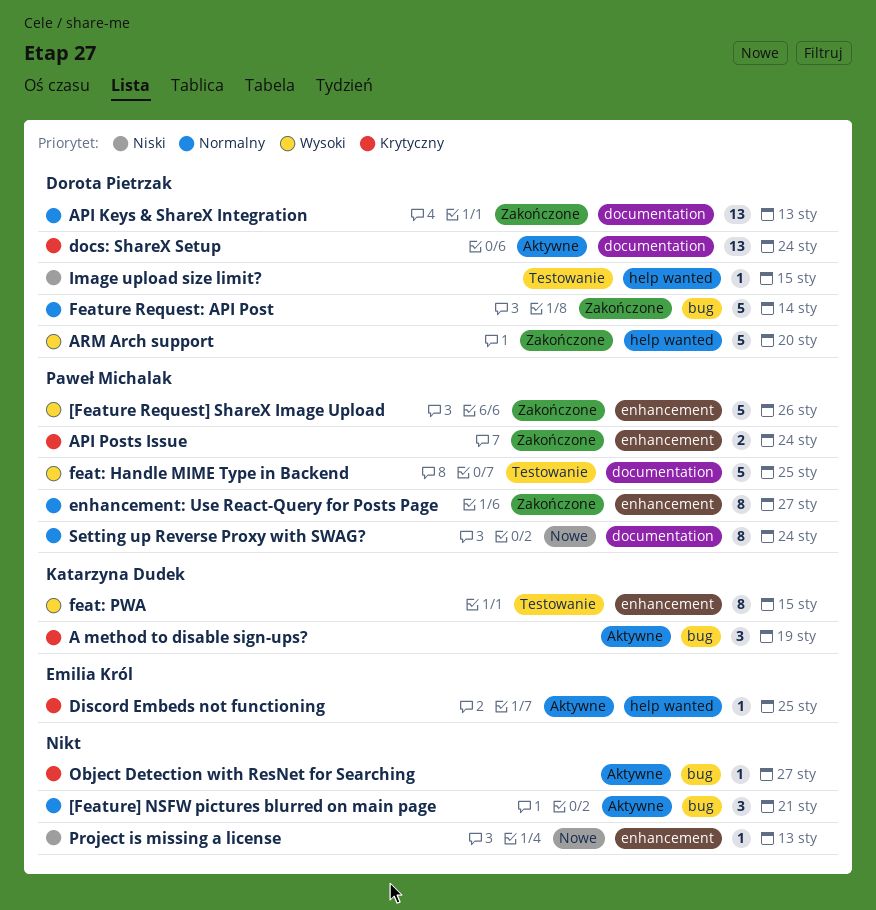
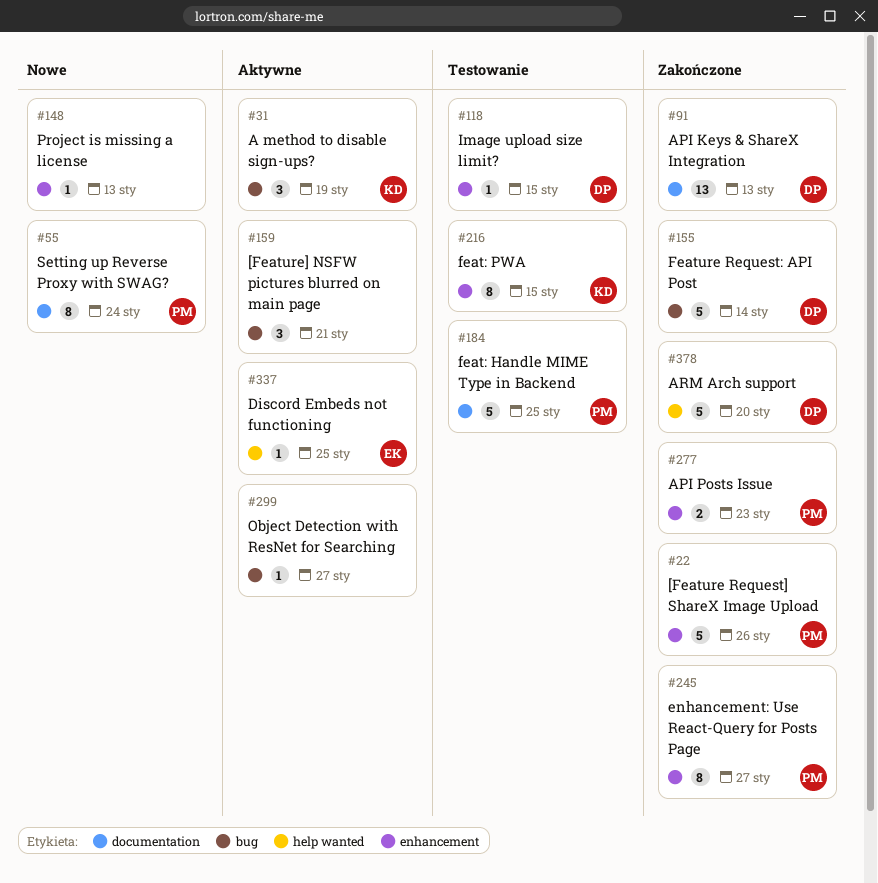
API Posts Issue, due: Jan 24 -> Jan 23
docs: ShareX Setup: present -> none
Image upload size limit?, label: help wanted -> enhancement

